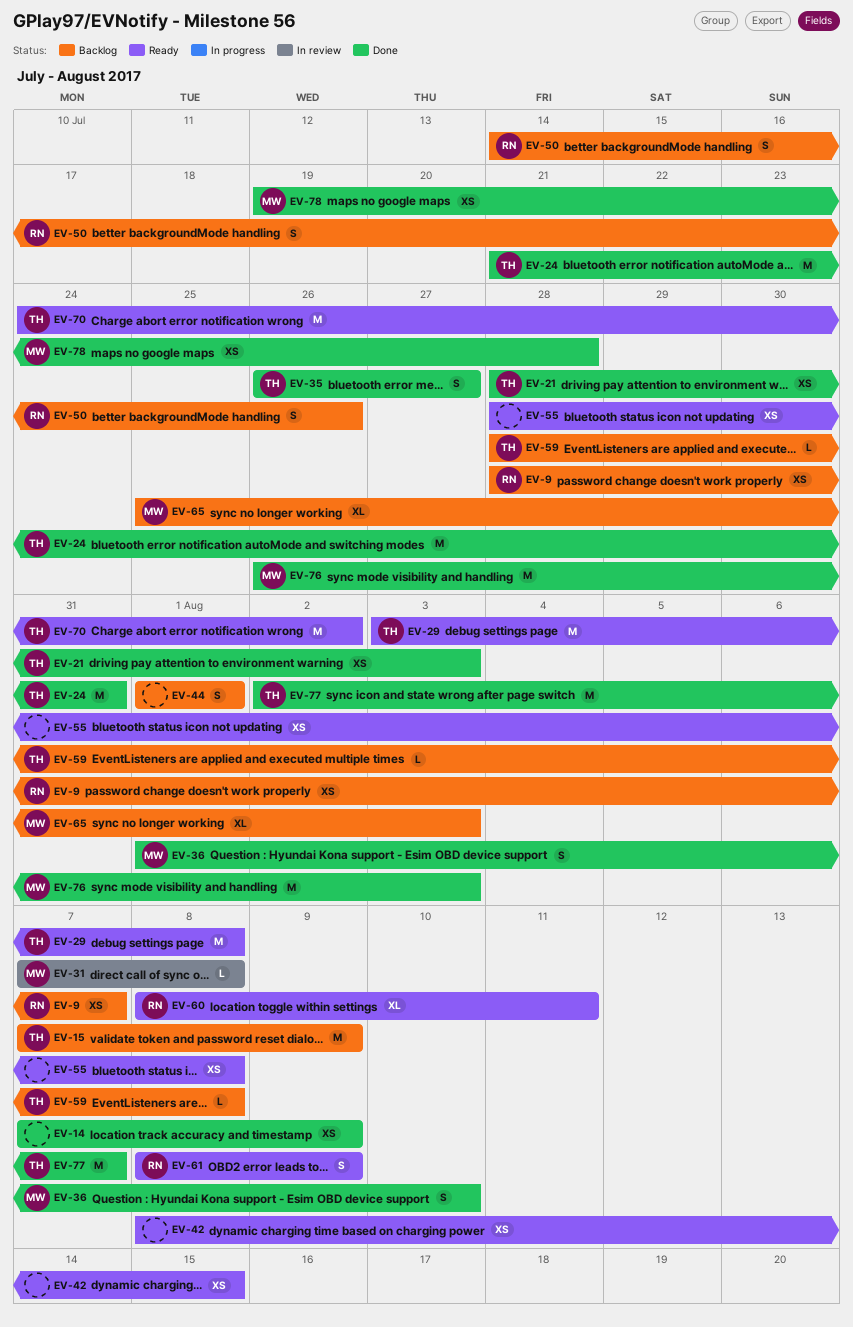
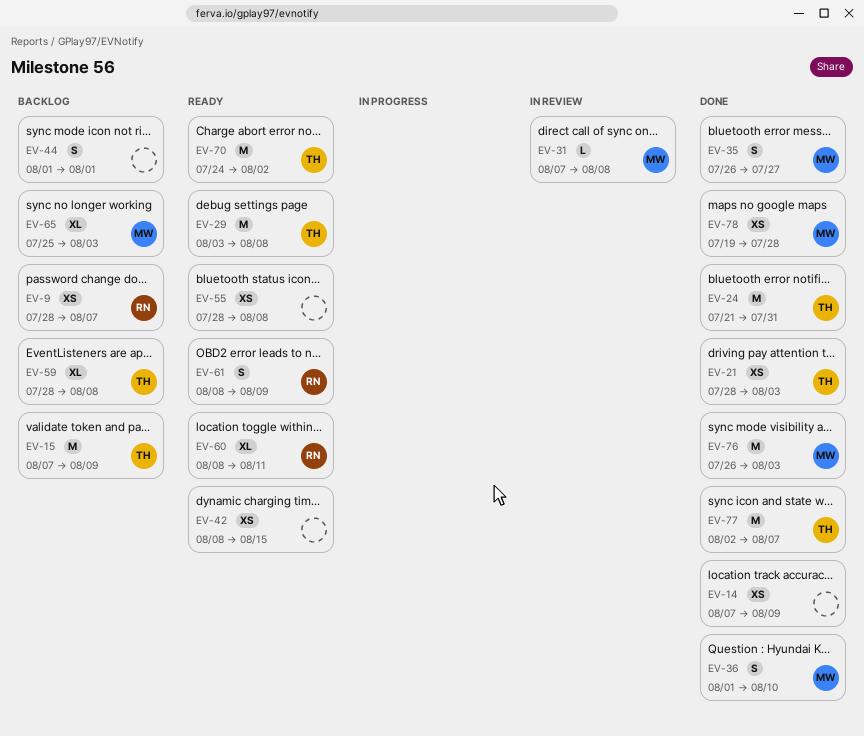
EV-35, owner: TH -> MW
EV-50: present -> none
EV-59, estimate: L -> XL

